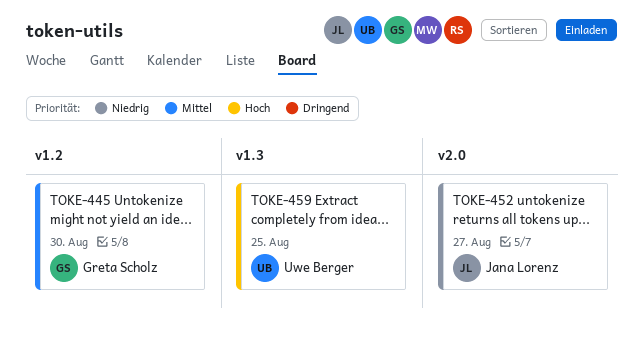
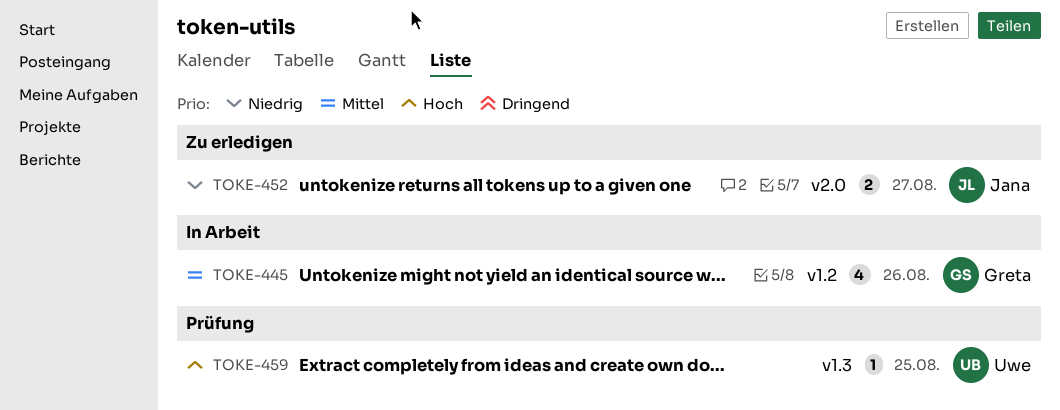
TOKE-445, due: Aug 30 -> Aug 26

